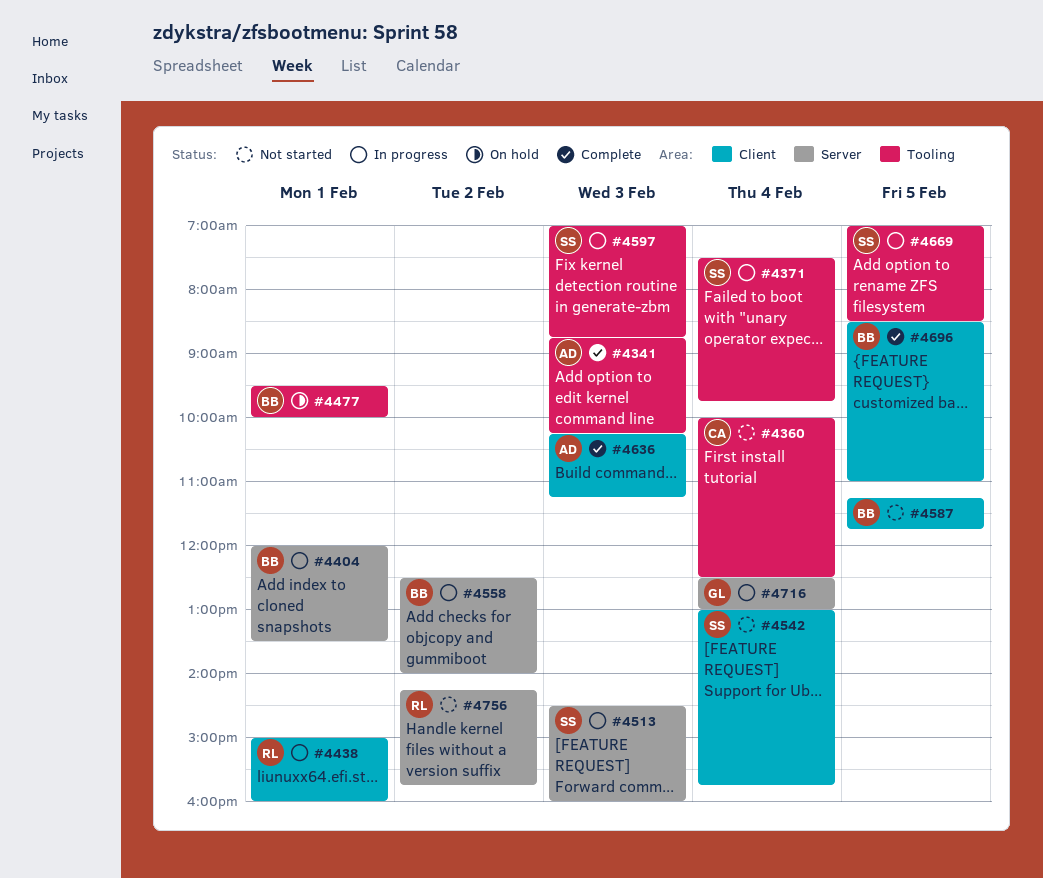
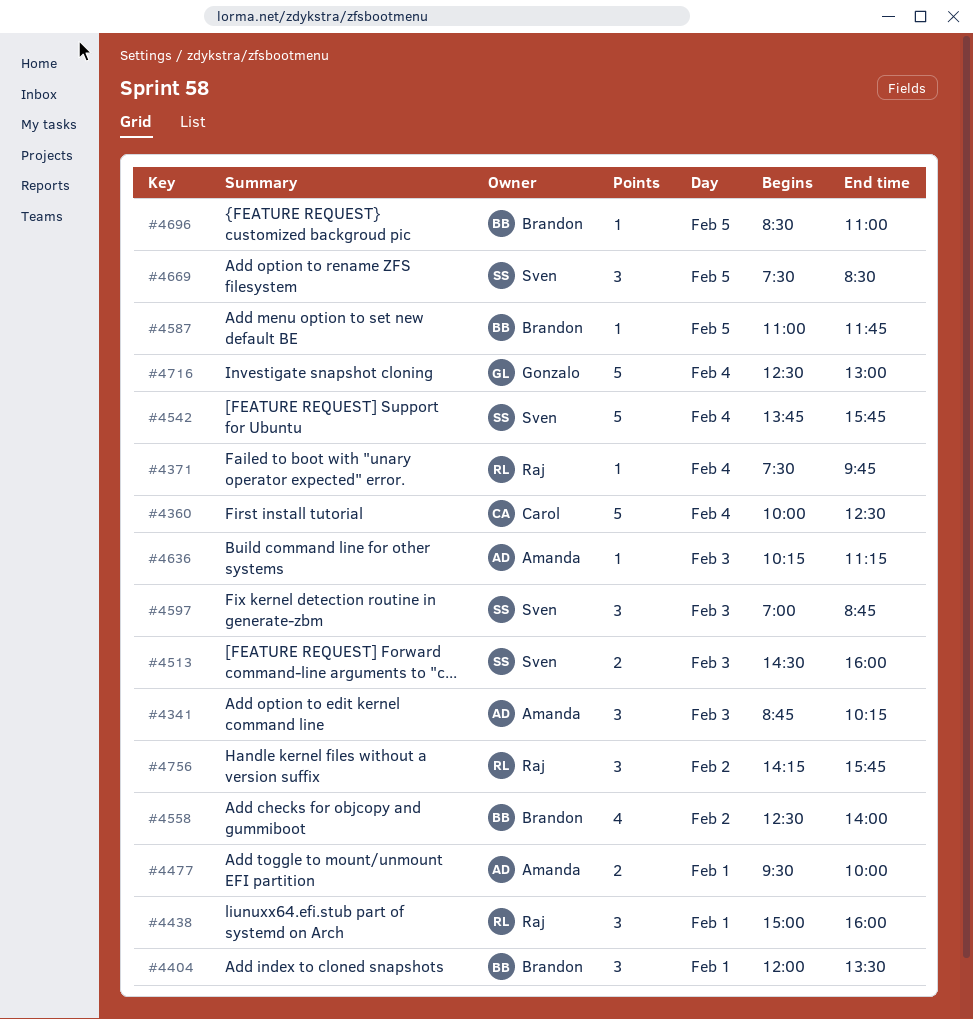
#4371, owner: Sven -> Raj
#4477, owner: Brandon -> Amanda
#4542, begins: 13:00 -> 13:45
#4587, begins: 11:15 -> 11:00
#4669, begins: 07:00 -> 07:30

